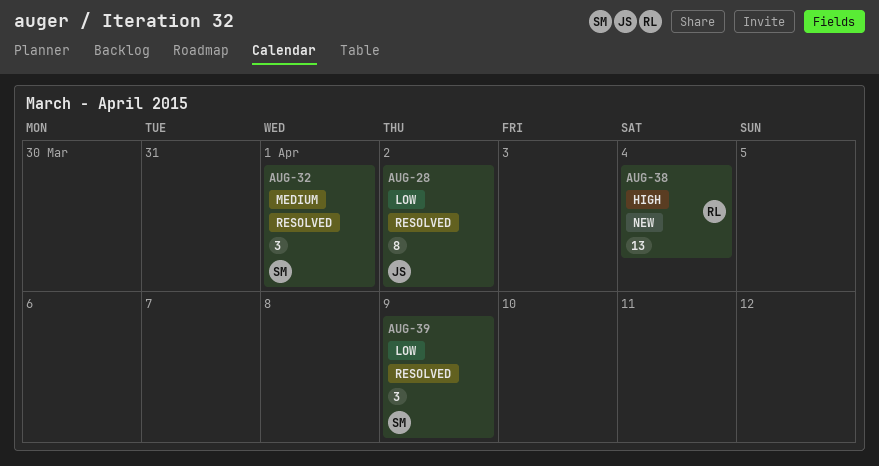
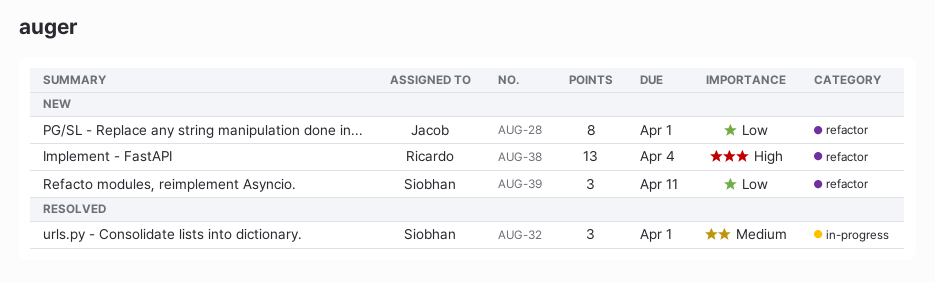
AUG-28, status: Resolved -> New
AUG-28, due: Apr 2 -> Apr 1
AUG-39, status: Resolved -> New
AUG-39, due: Apr 9 -> Apr 11

